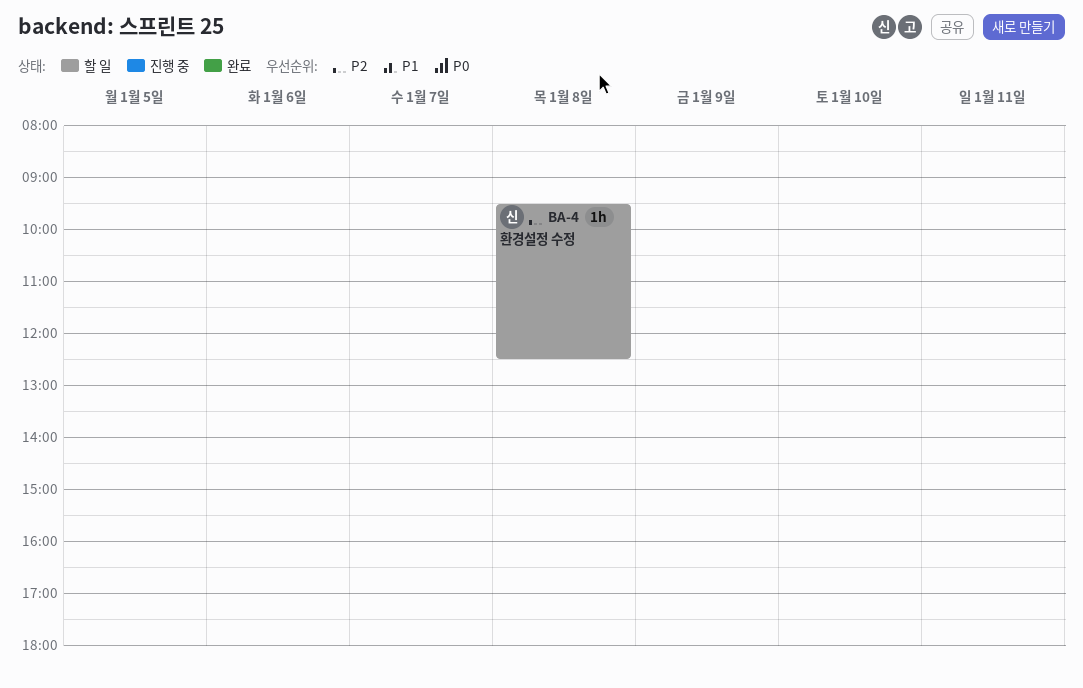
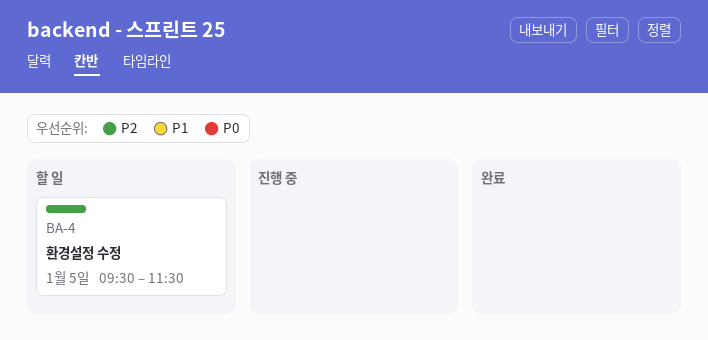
BA-4, day: Jan 8 -> Jan 5
BA-4, ends: 12:30 -> 11:30

